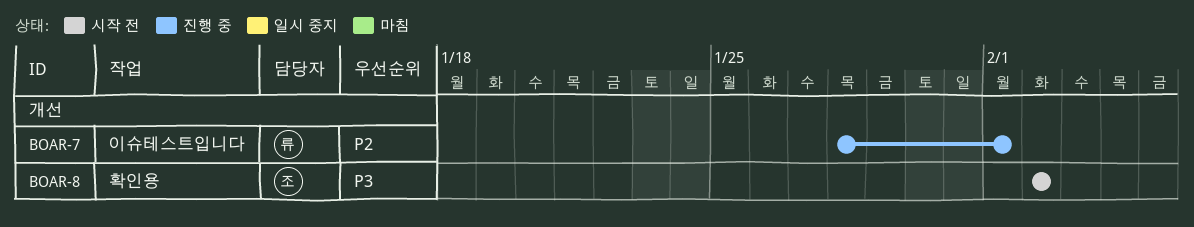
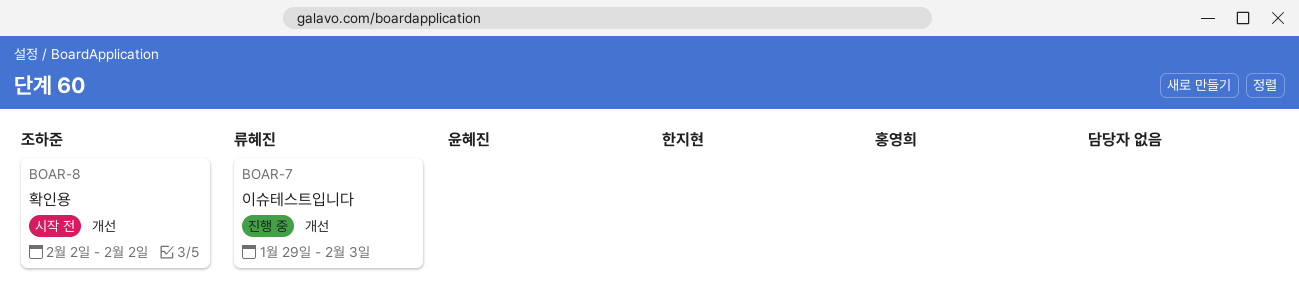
BOAR-7, start: Jan 28 -> Jan 29
BOAR-7, due: Feb 1 -> Feb 3

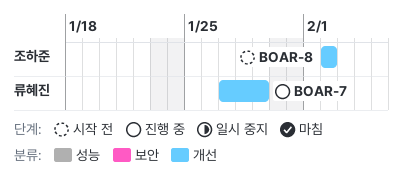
BOAR-7, start: Jan 29 -> Jan 27
BOAR-7, due: Feb 3 -> Jan 29

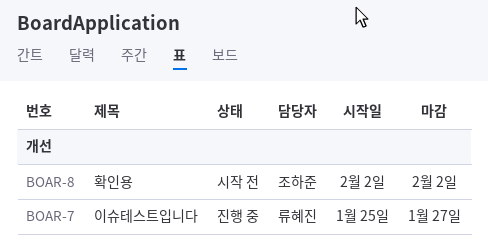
BOAR-7, start: Jan 27 -> Jan 25
BOAR-7, due: Jan 29 -> Jan 27

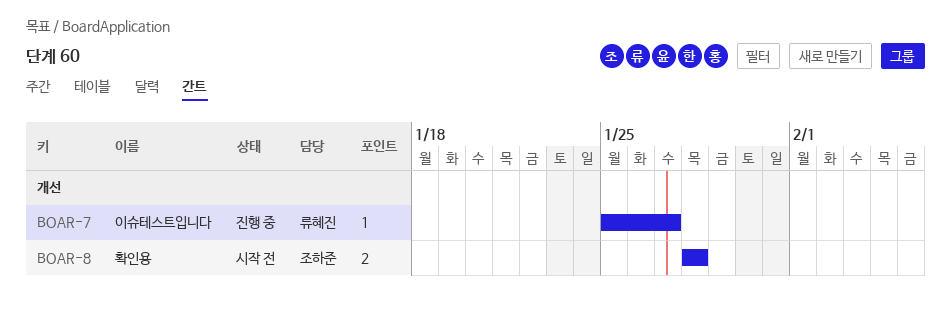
BOAR-8, start: Feb 2 -> Jan 28
BOAR-8, due: Feb 2 -> Jan 28

